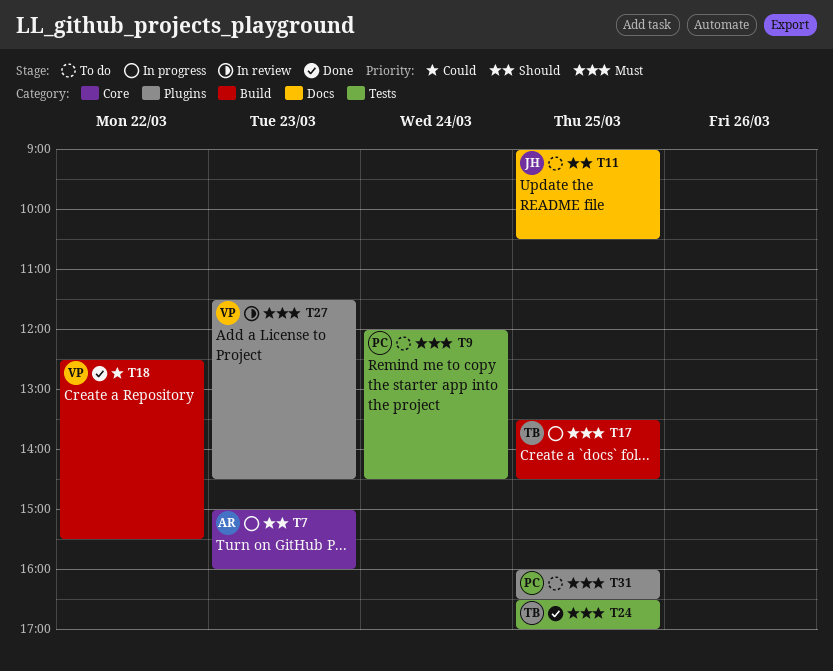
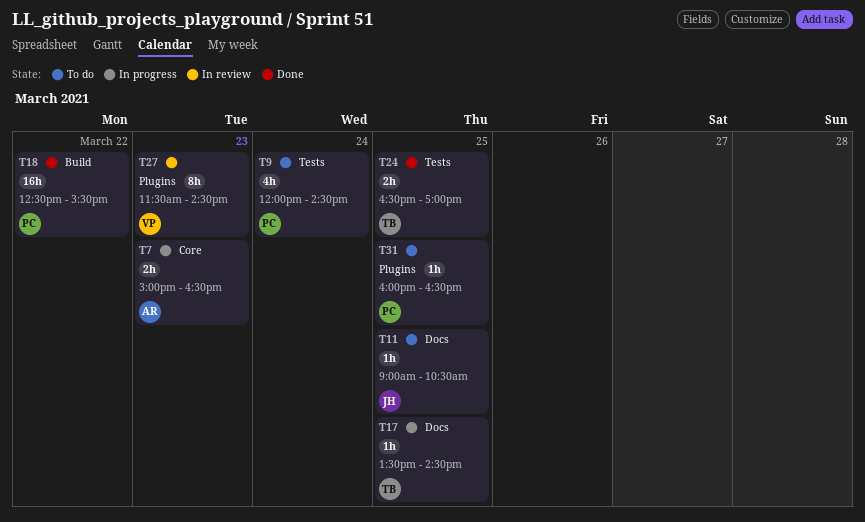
T7, ends: 16:00 -> 16:30
T17, label: Build -> Docs
T18, owner: VP -> PC

